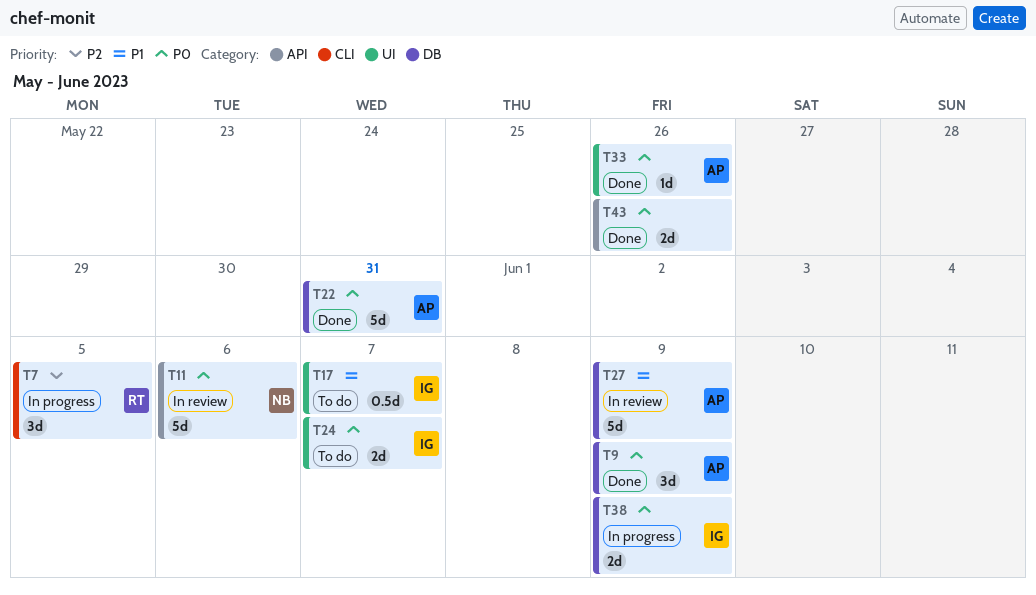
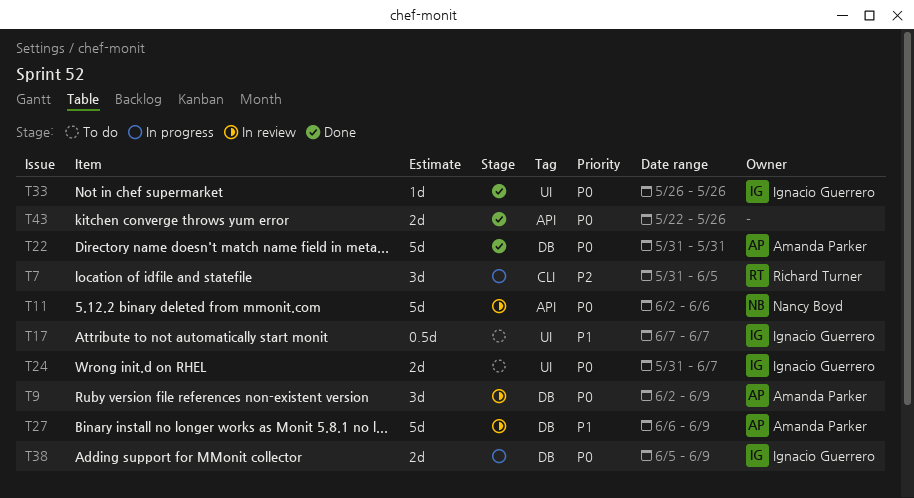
T9, status: Done -> In review
T33, owner: Amanda Parker -> Ignacio Guerrero

